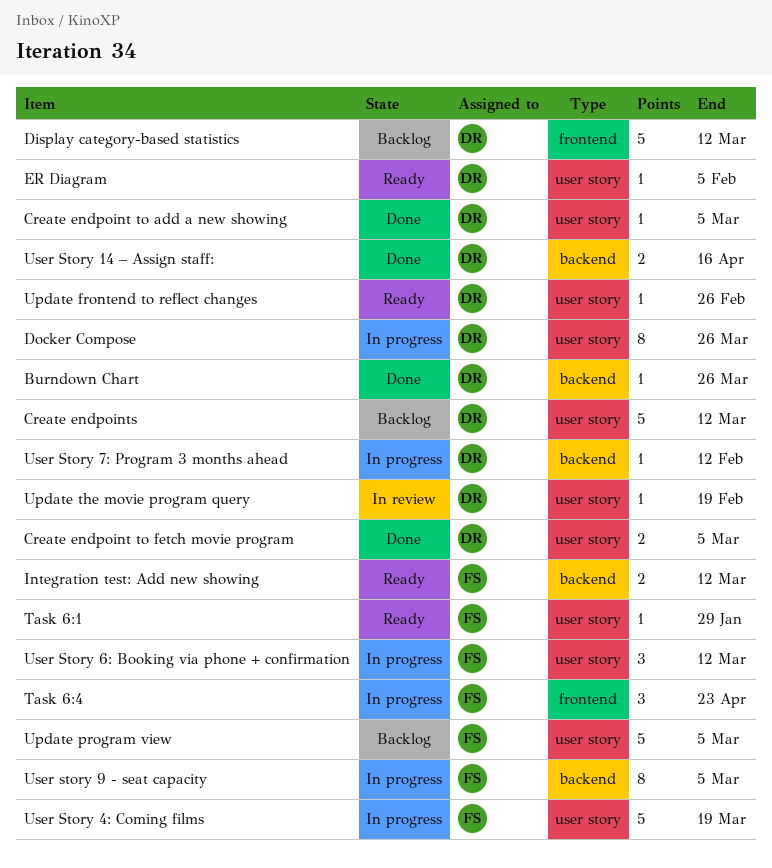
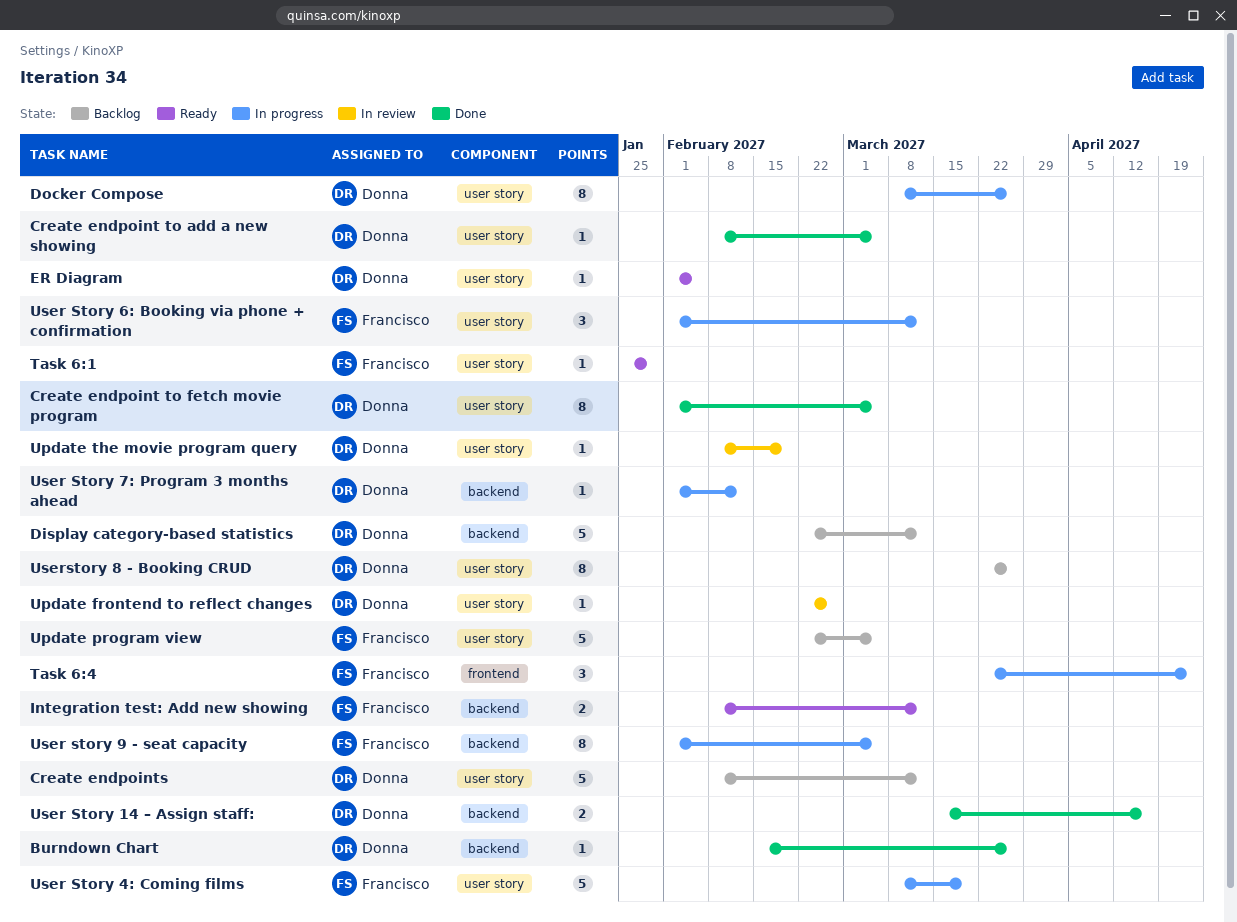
Create endpoint to fetch movie program, estimate: 2 -> 8
Display category-based statistics, label: frontend -> backend
Update frontend to reflect changes, status: Ready -> In review
Userstory 8 - Booking CRUD: none -> present

